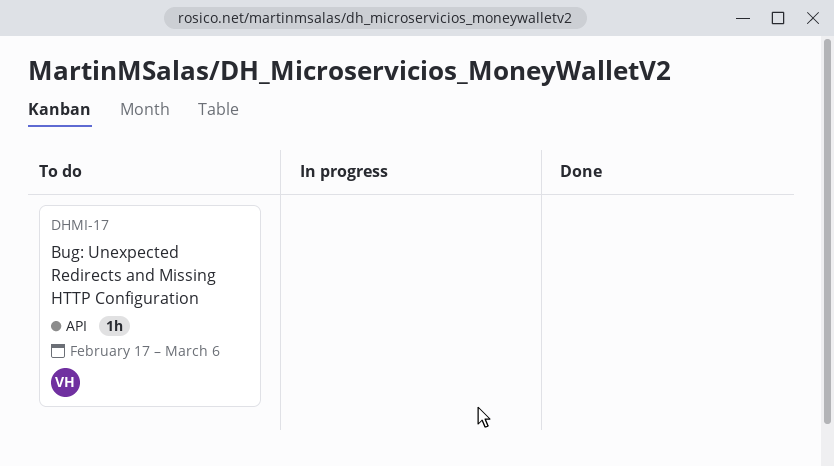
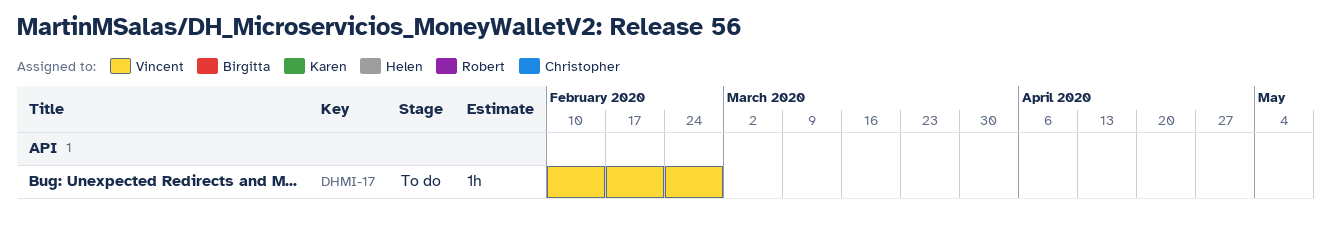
DHMI-17, start: Feb 17 -> Feb 10
DHMI-17, due: Mar 6 -> Feb 28

